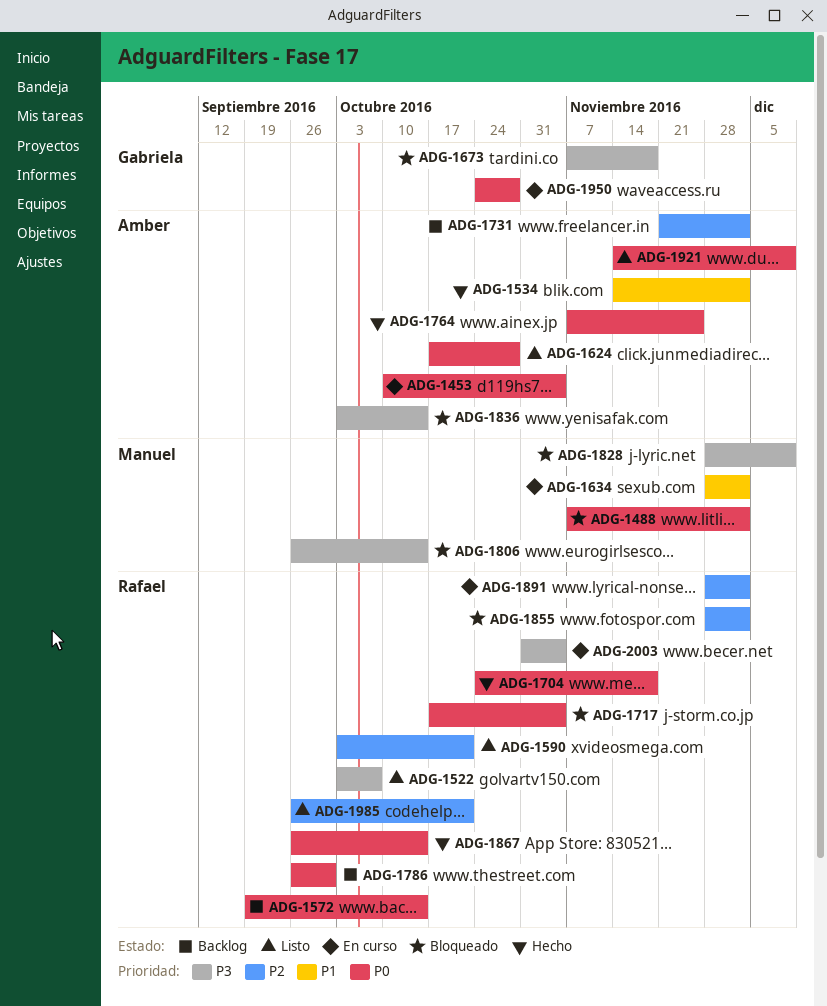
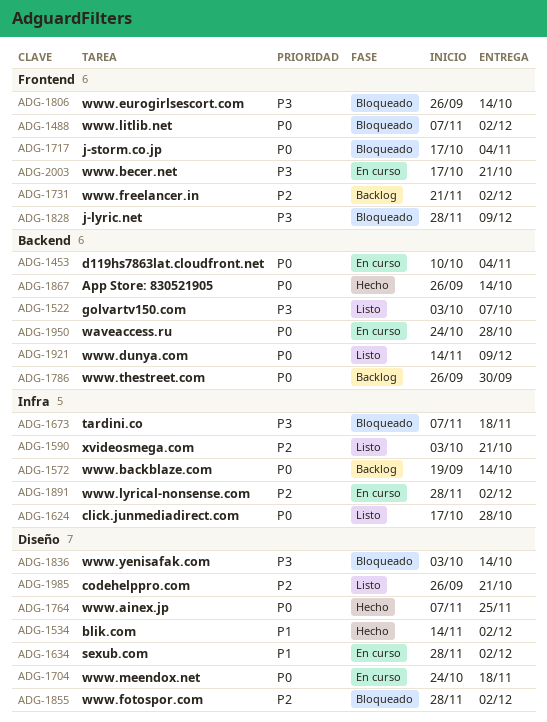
ADG-1704, status: Hecho -> En curso
ADG-2003, start: Oct 31 -> Oct 17
ADG-2003, due: Nov 4 -> Oct 21

